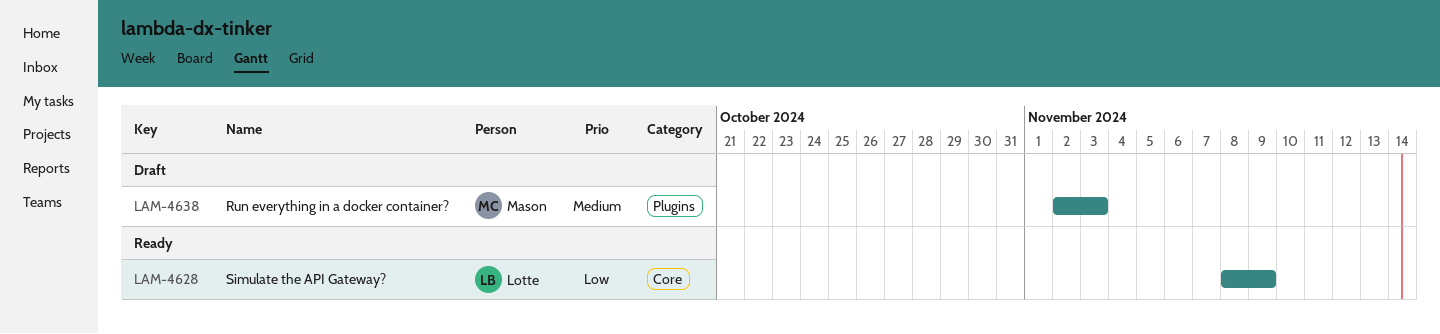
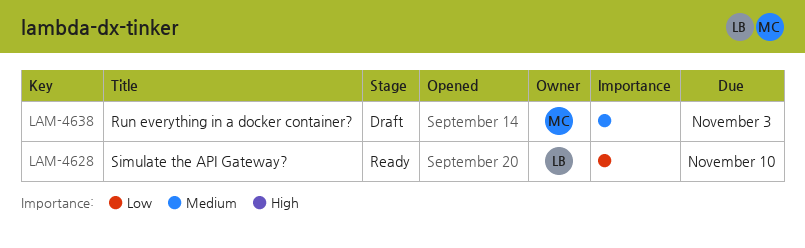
LAM-4628, due: Nov 9 -> Nov 10

